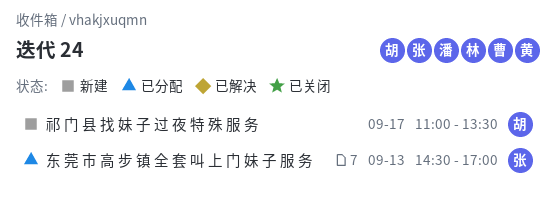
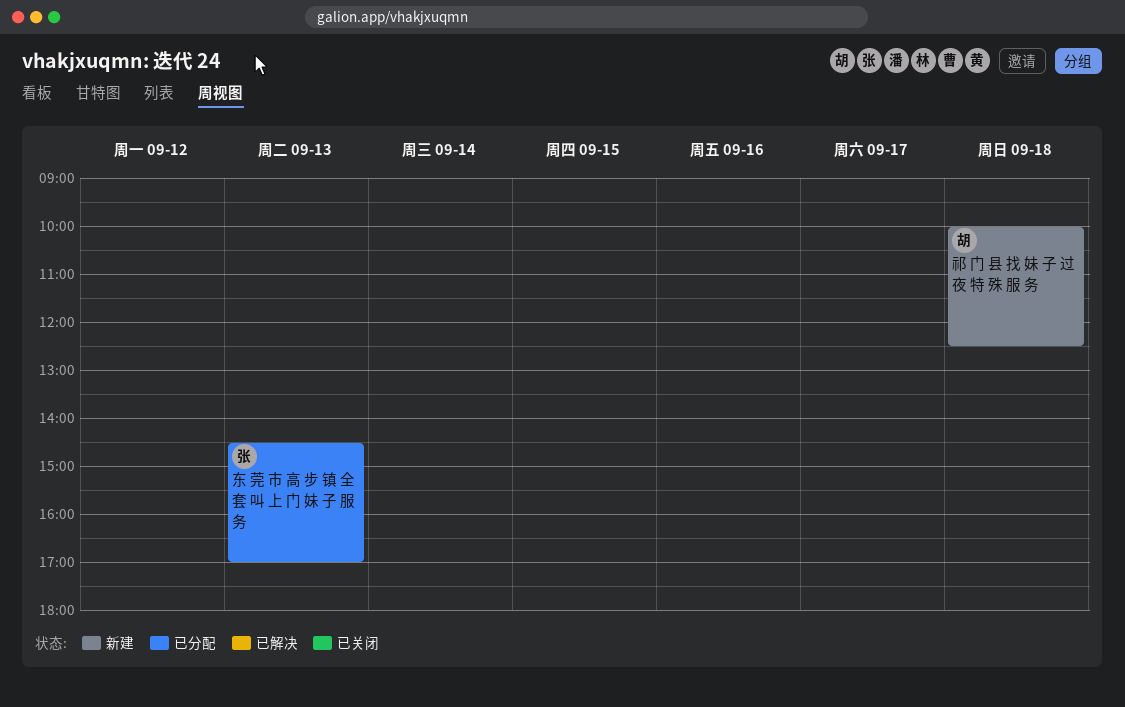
祁 门 县 找 妹 子 过 夜 特 殊 服 务, day: Sep 17 -> Sep 18
祁 门 县 找 妹 子 过 夜 特 殊 服 务, begins: 11:00 -> 10:00
祁 门 县 找 妹 子 过 夜 特 殊 服 务, ends: 13:30 -> 12:30

